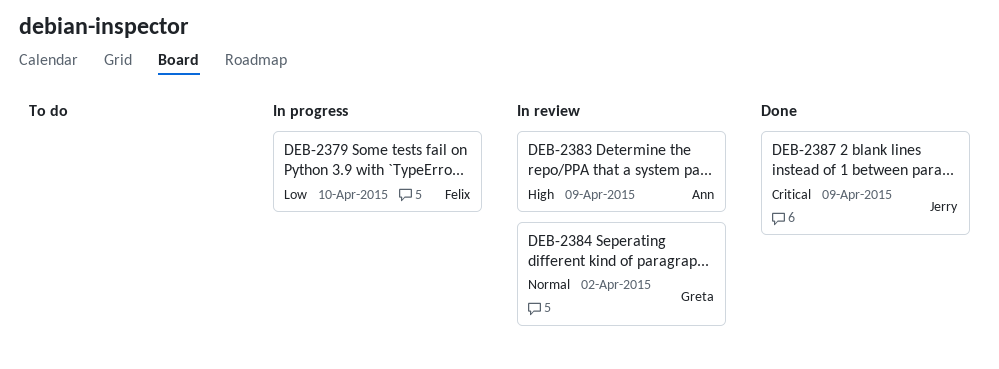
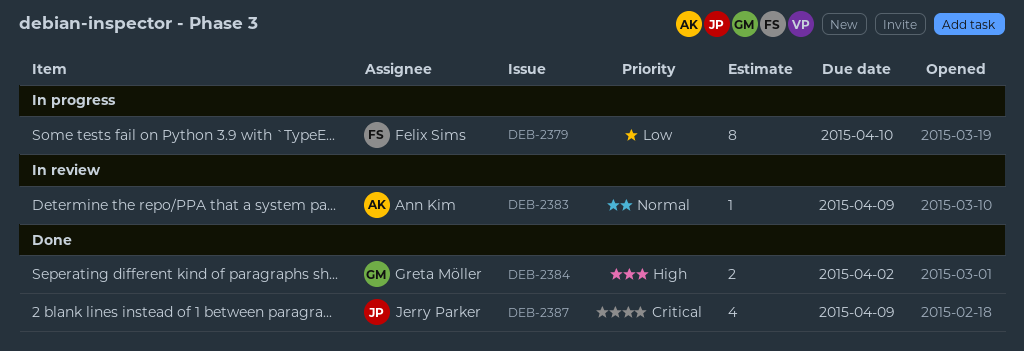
DEB-2383, priority: High -> Normal
DEB-2384, status: In review -> Done
DEB-2384, priority: Normal -> High

